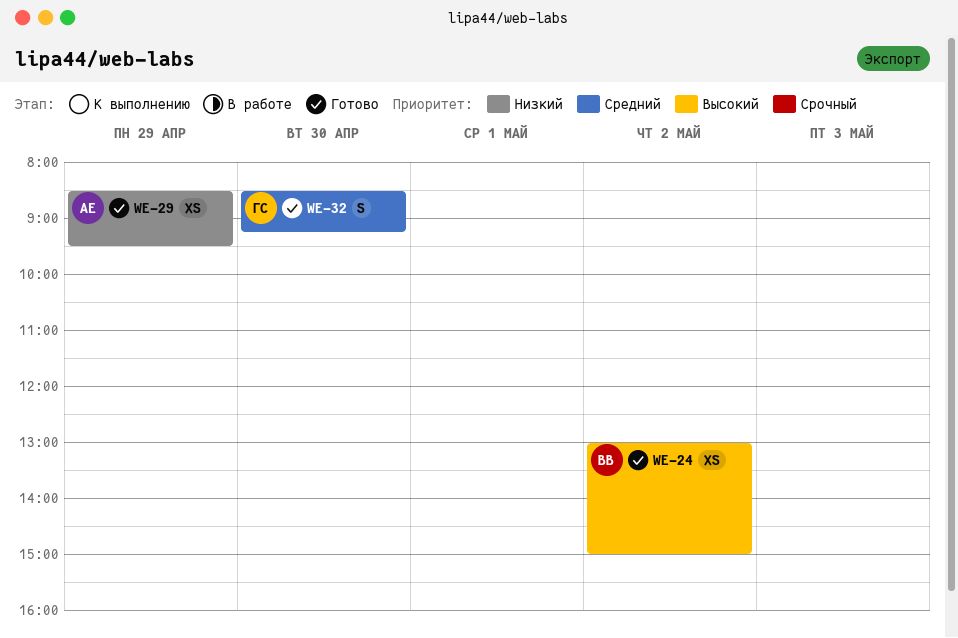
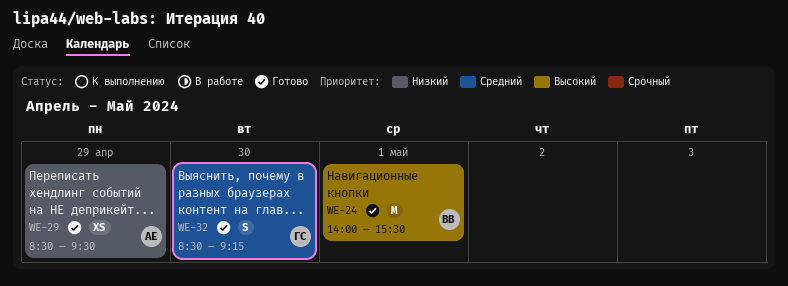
WE-24, estimate: XS -> M
WE-24, day: May 2 -> May 1
WE-24, begins: 13:00 -> 14:00
WE-24, ends: 15:00 -> 15:30

